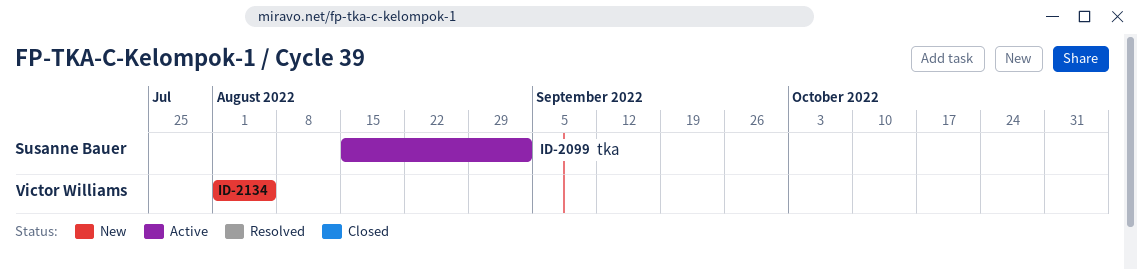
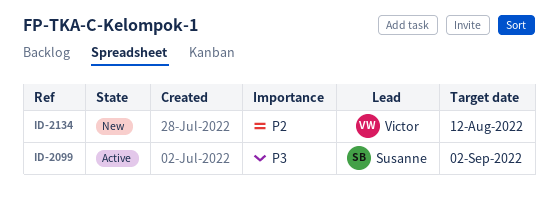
ID-2134, due: Aug 5 -> Aug 12

